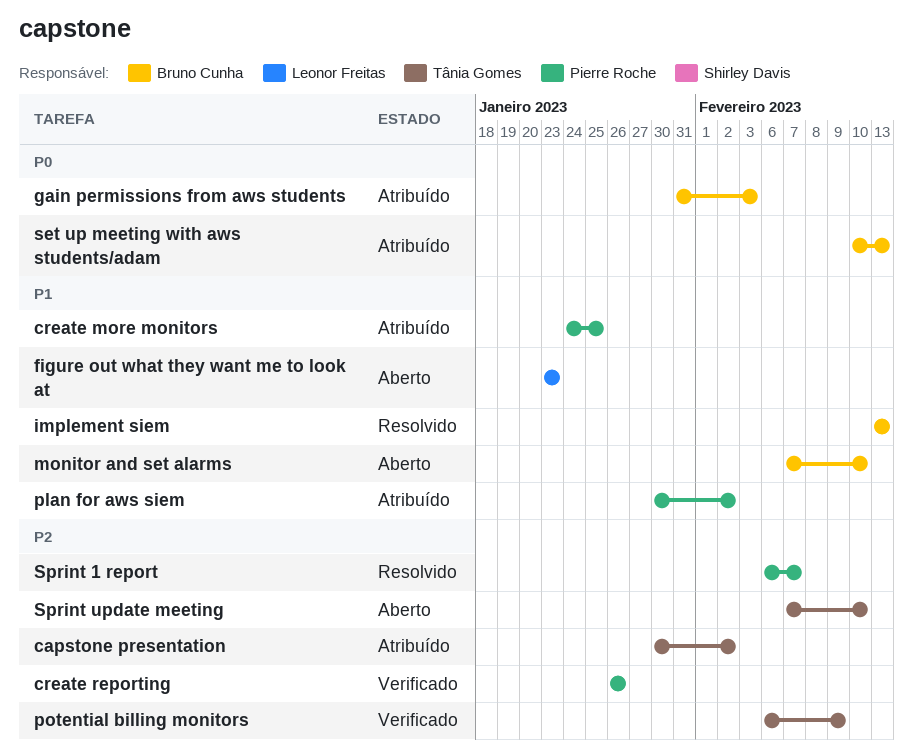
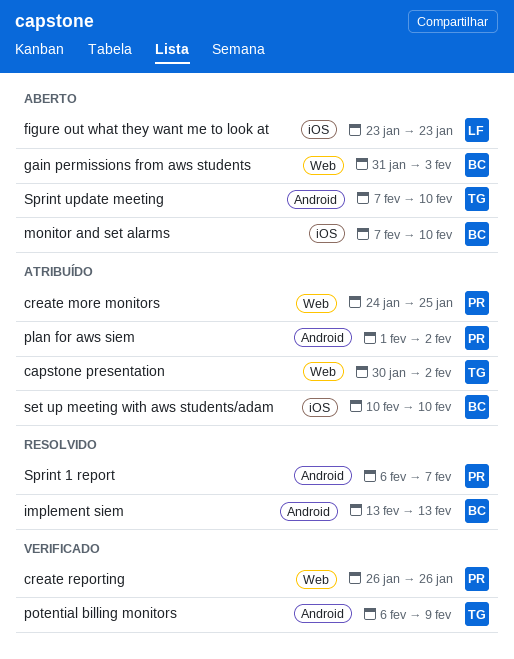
gain permissions from aws students, status: Atribuído -> Aberto
plan for aws siem, start: Jan 30 -> Feb 1
set up meeting with aws students/adam, due: Feb 13 -> Feb 10

